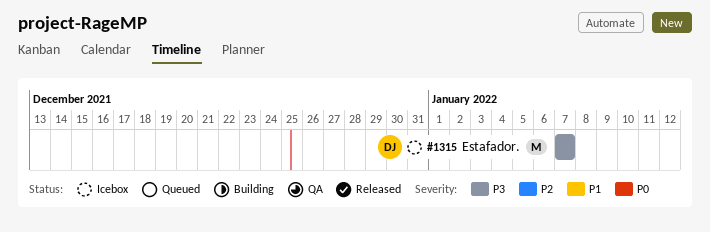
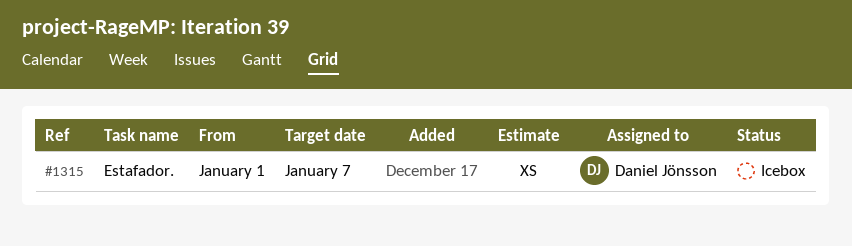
#1315, estimate: M -> XS
#1315, start: Jan 7 -> Jan 1

